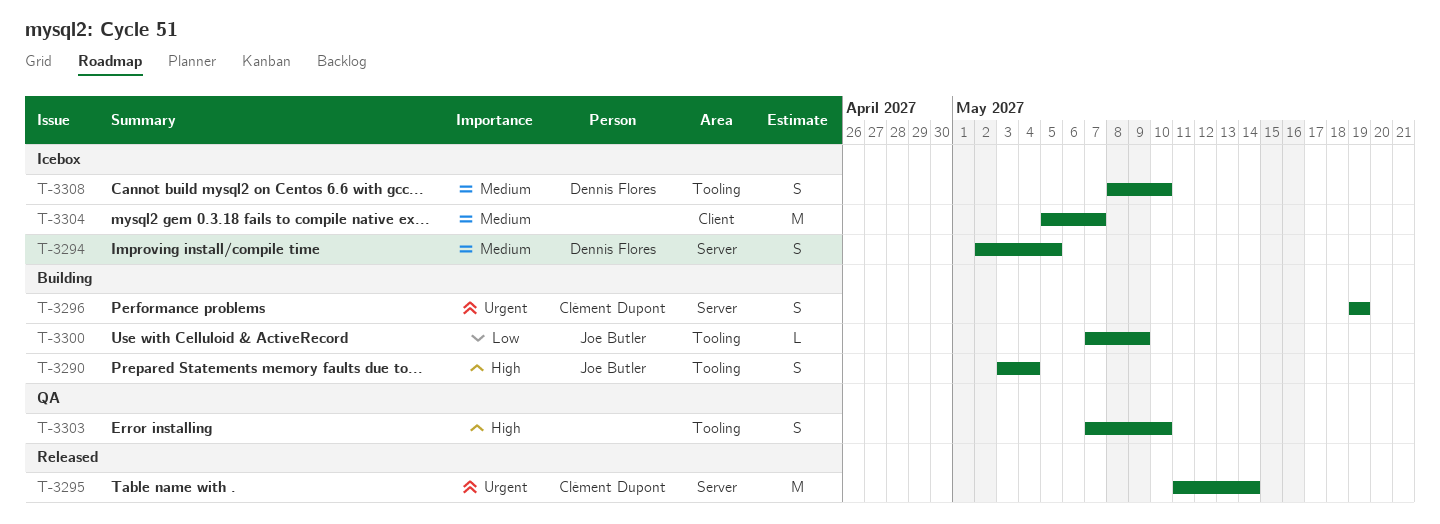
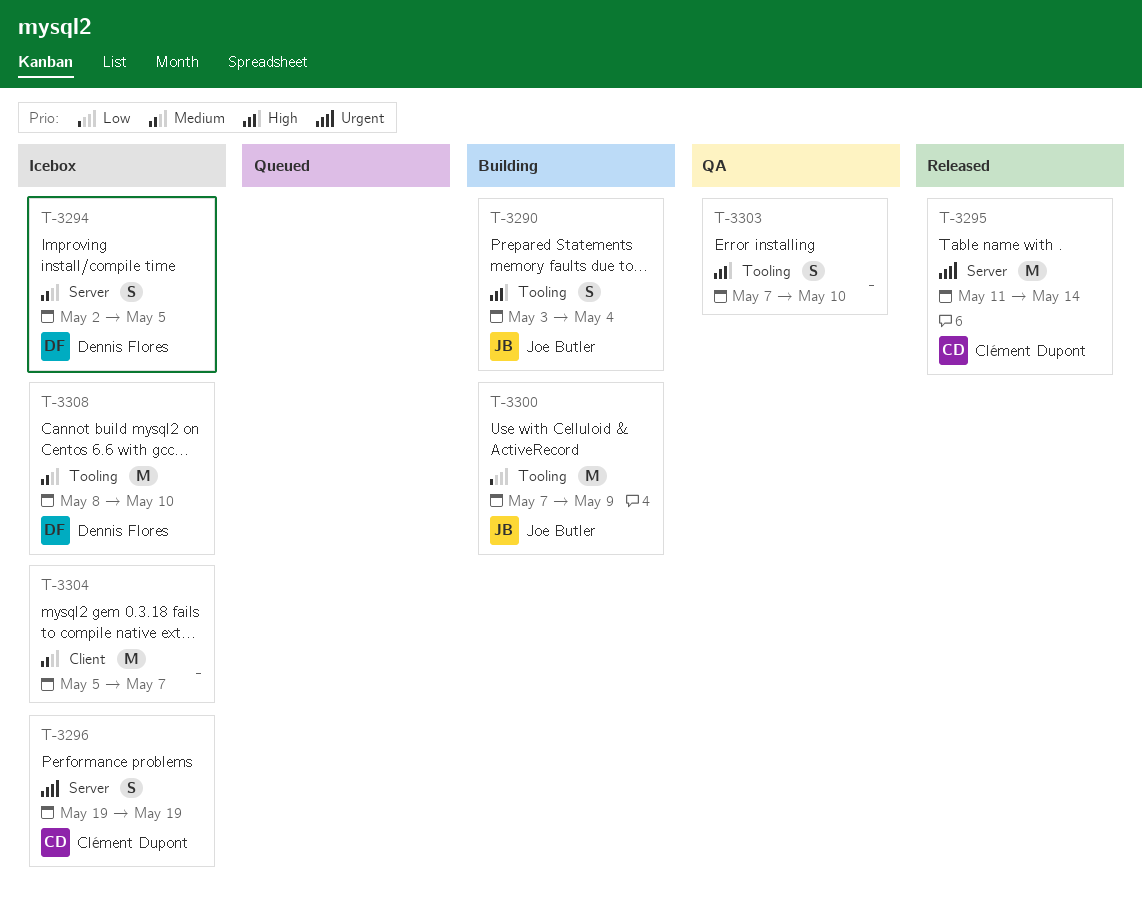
T-3296, status: Building -> Icebox
T-3300, estimate: L -> M
T-3308, estimate: S -> M

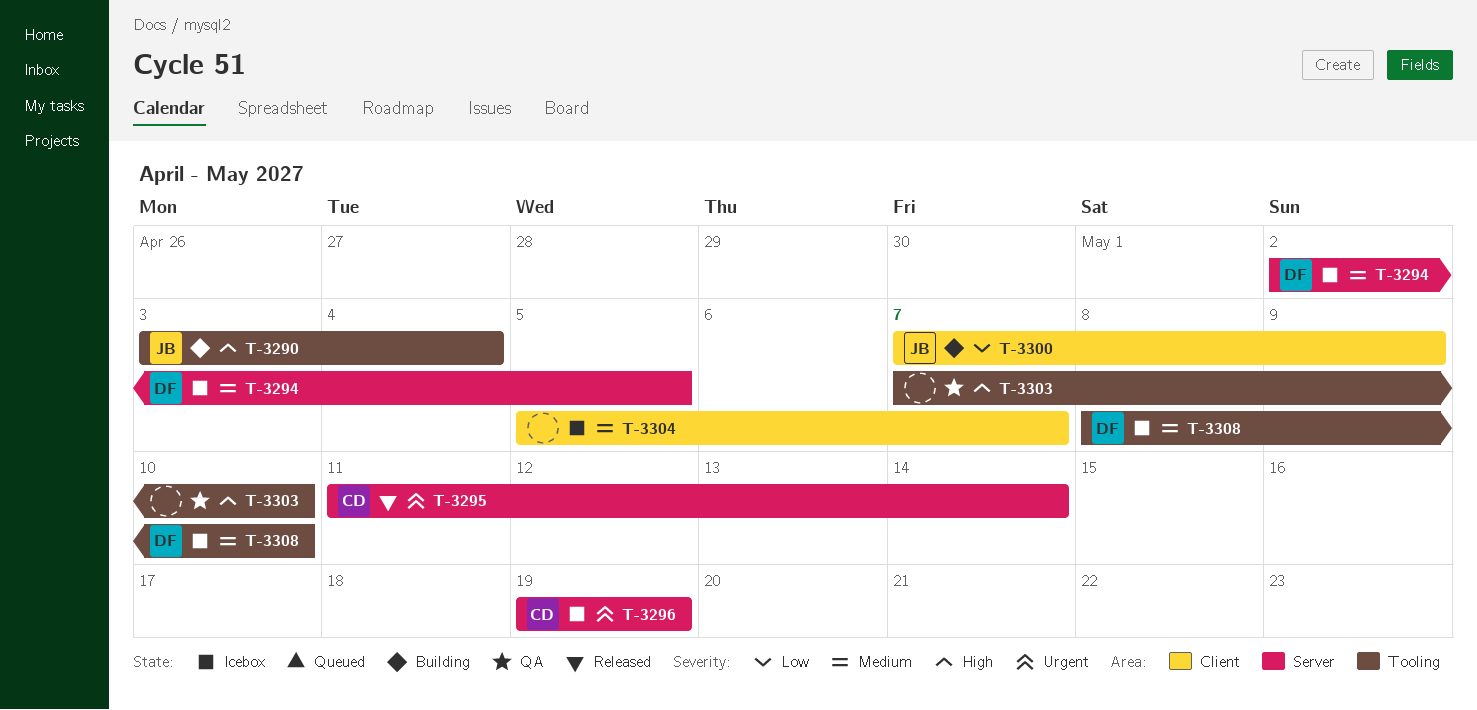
T-3300, label: Tooling -> Client

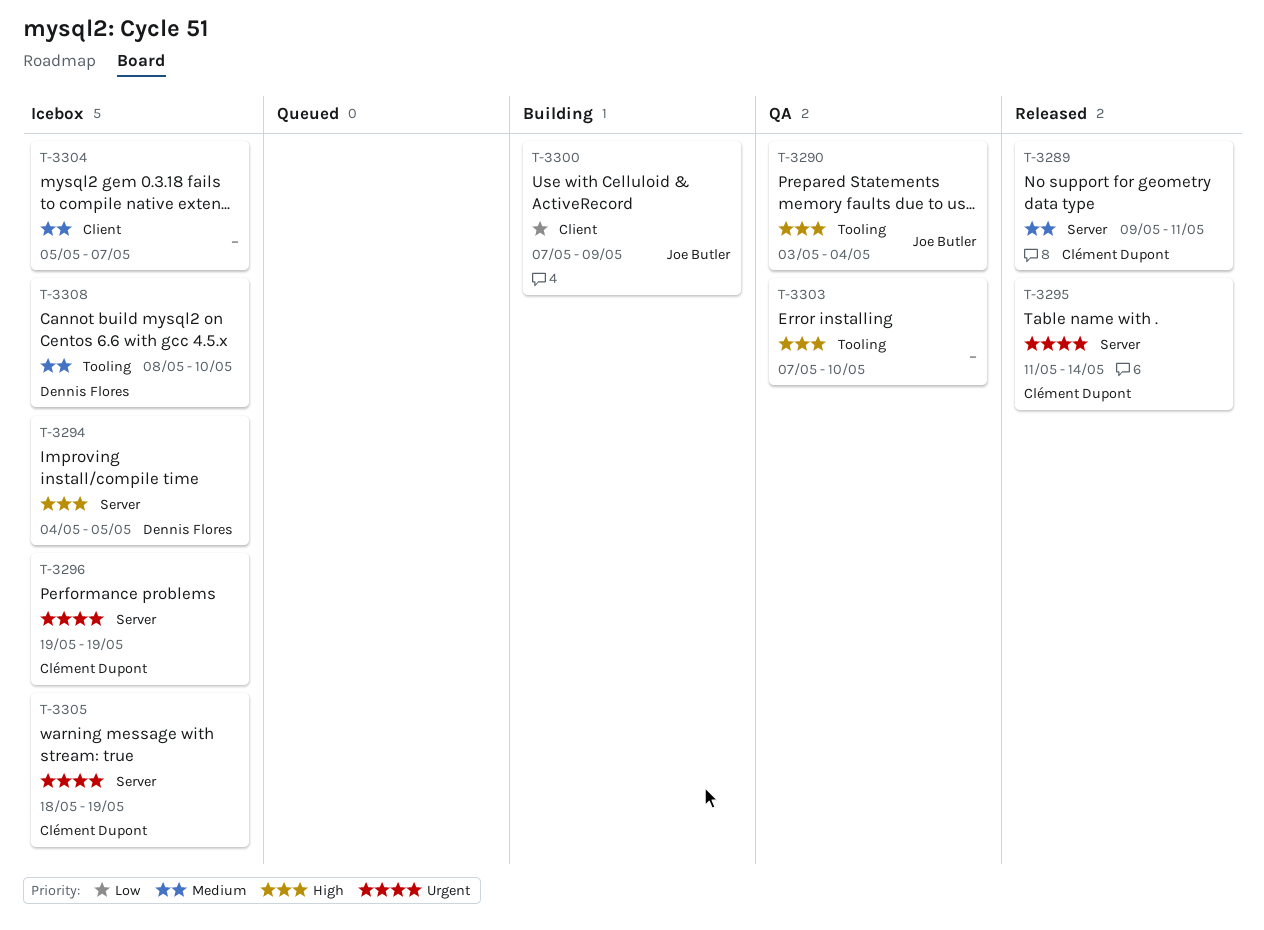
T-3289: none -> present
T-3290, status: Building -> QA
T-3294, priority: Medium -> High
T-3294, start: May 2 -> May 4
T-3305: none -> present

